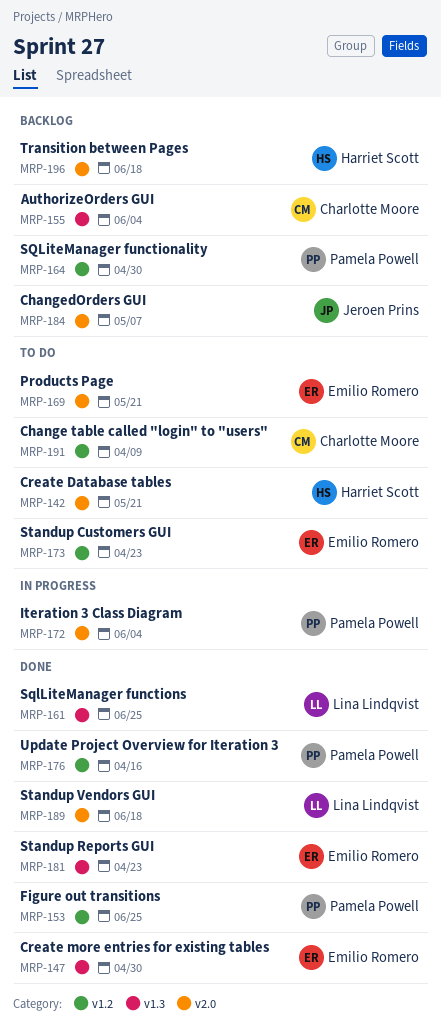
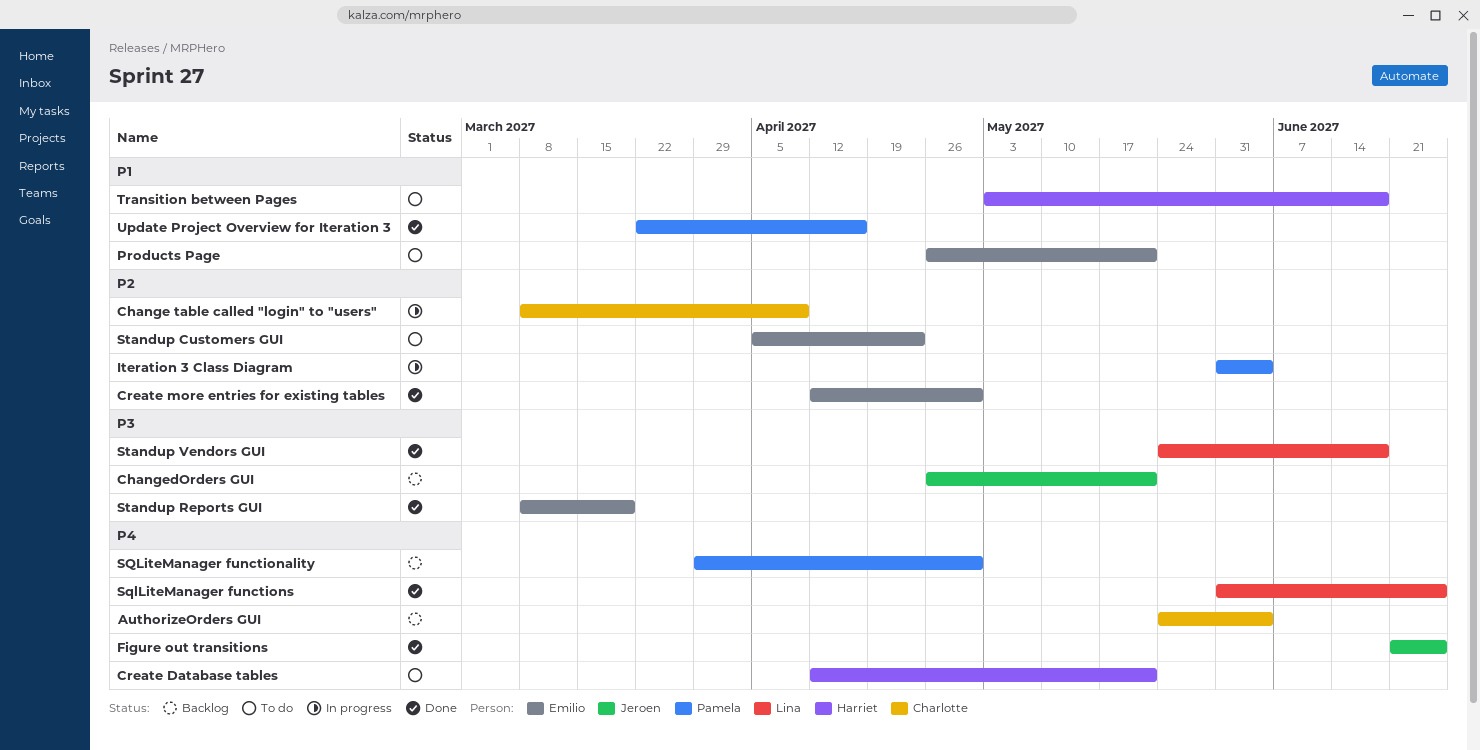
Change table called "login" to "users", status: To do -> In progress
ChangedOrders GUI, due: May 7 -> May 21
Figure out transitions, owner: Pamela Powell -> Jeroen Prins
Standup Reports GUI, due: Apr 23 -> Mar 19
Transition between Pages, status: Backlog -> To do

